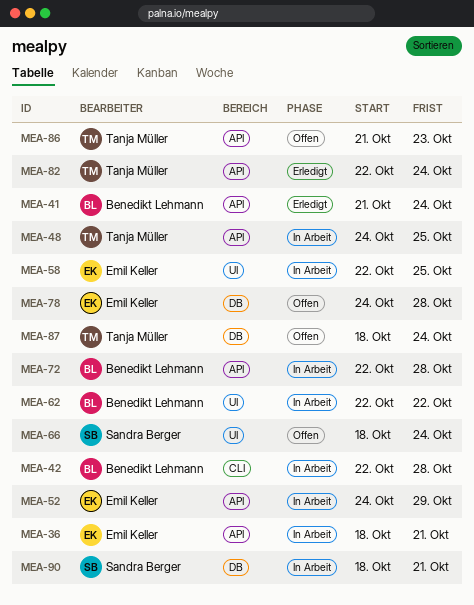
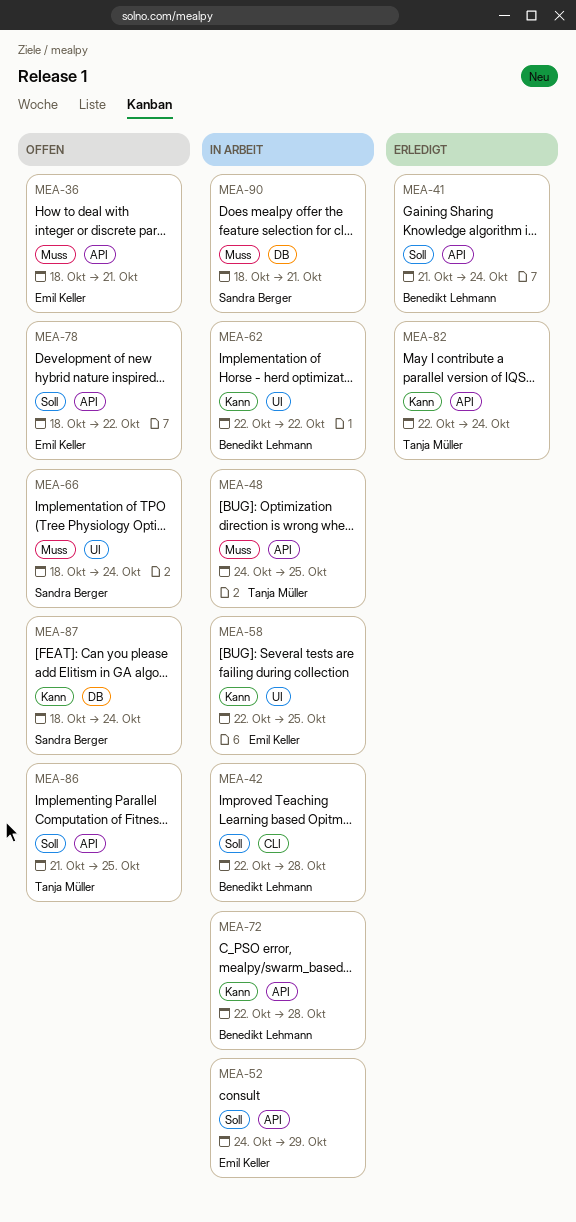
MEA-36, status: In Arbeit -> Offen
MEA-78, label: DB -> API
MEA-78, start: Oct 24 -> Oct 18
MEA-78, due: Oct 28 -> Oct 22
MEA-86, due: Oct 23 -> Oct 25
MEA-87, owner: Tanja Müller -> Sandra Berger

